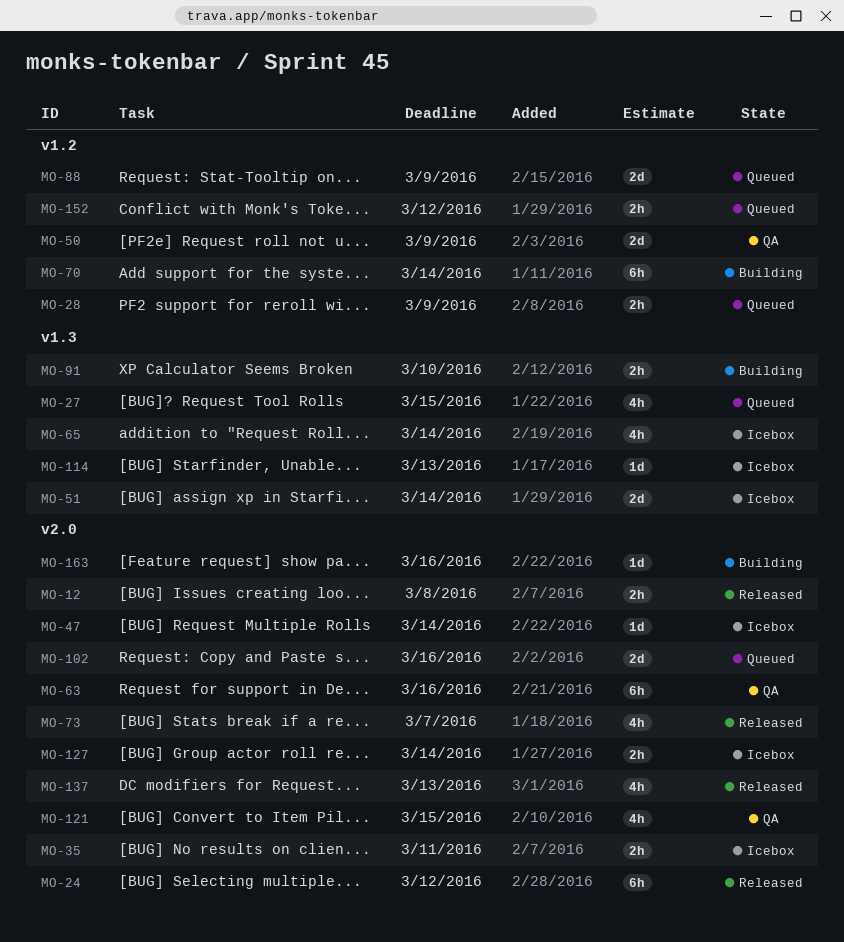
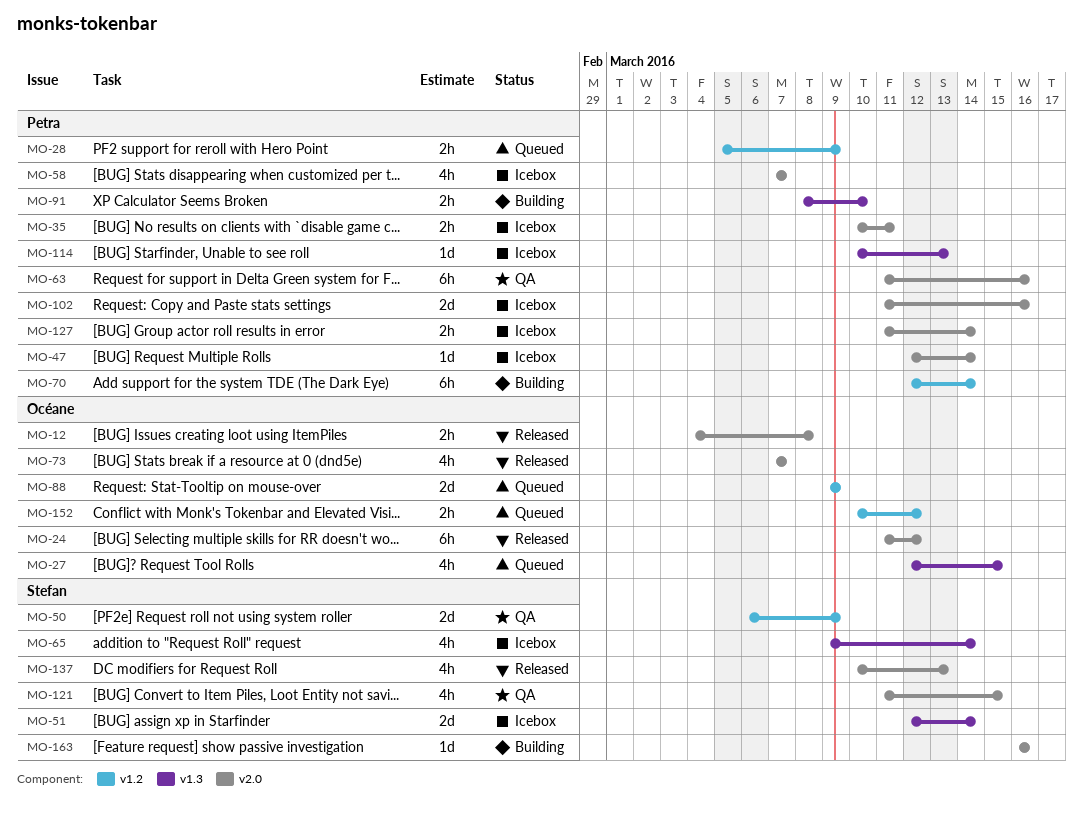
MO-58: none -> present
MO-102, status: Queued -> Icebox

